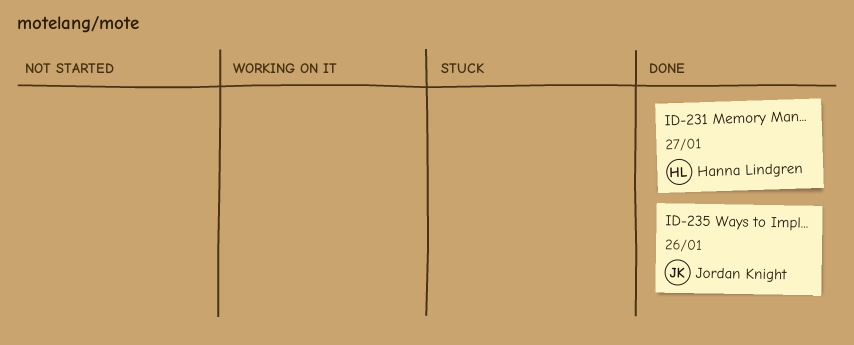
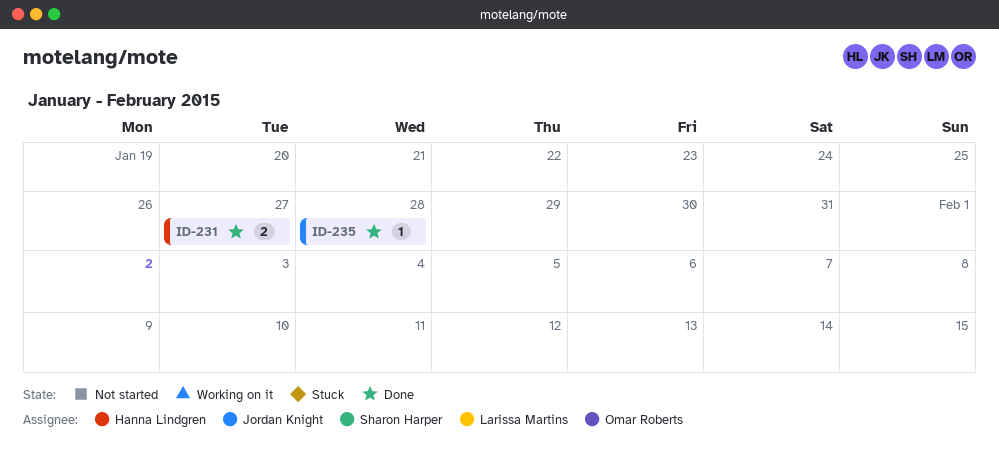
ID-235, due: Jan 26 -> Jan 28

